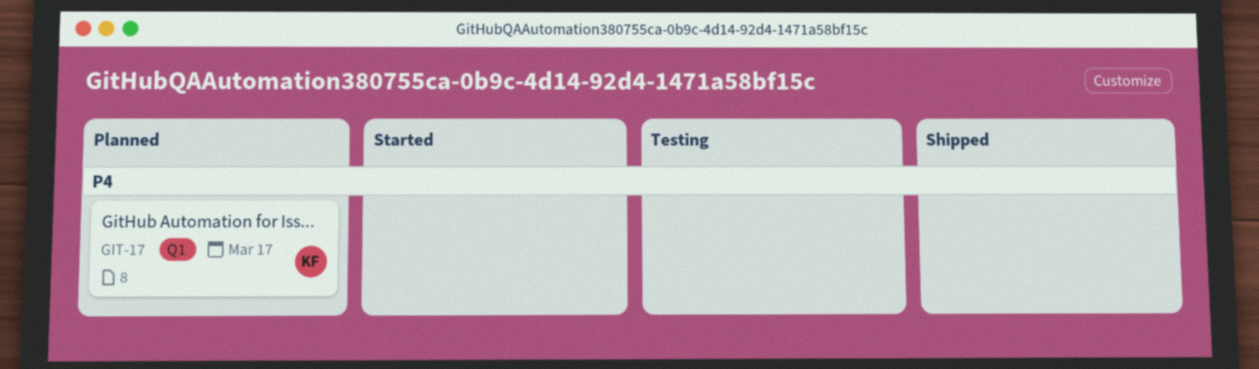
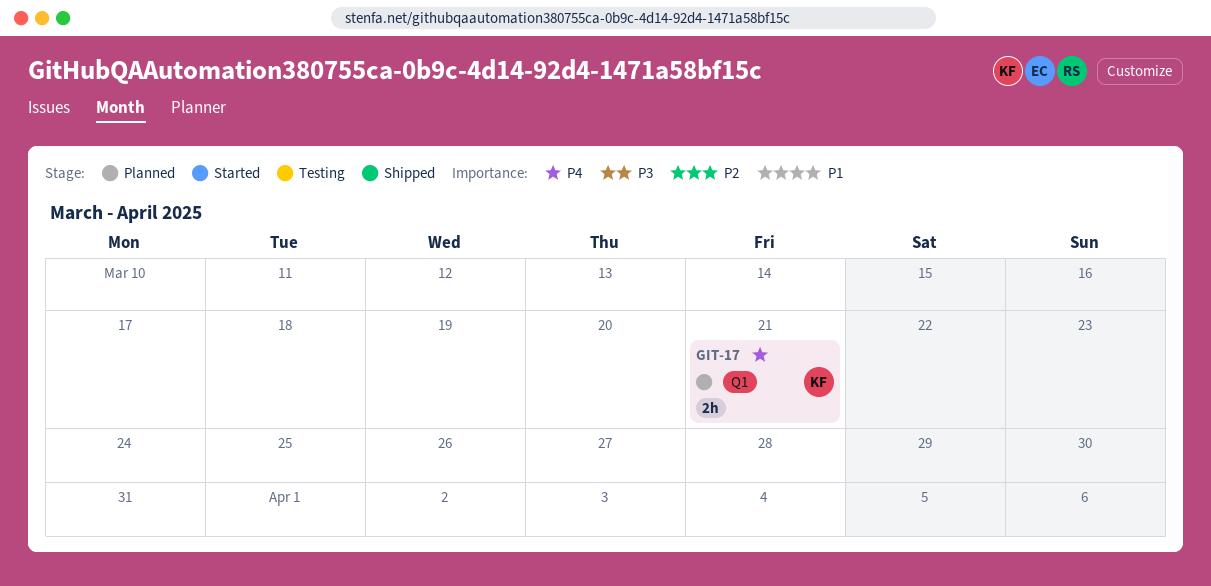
GIT-17, due: Mar 17 -> Mar 21

